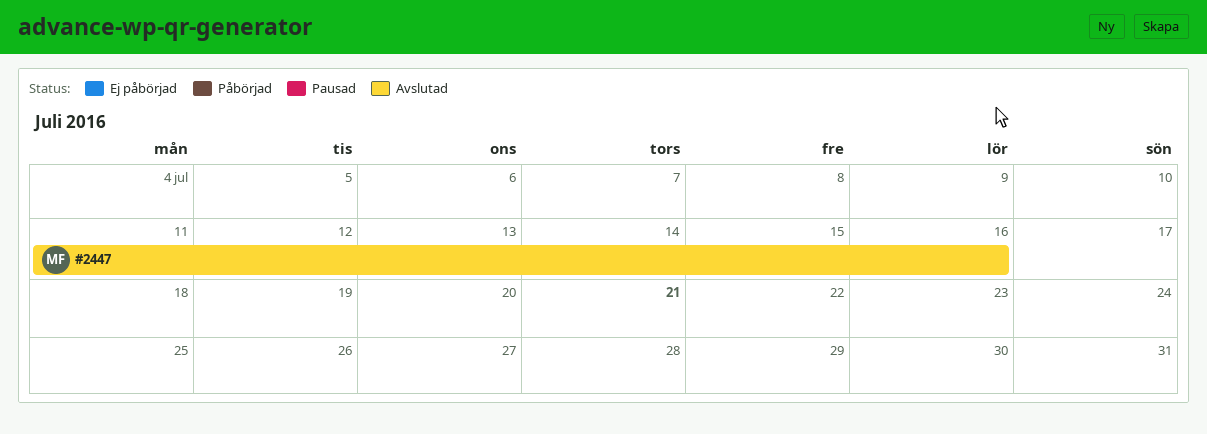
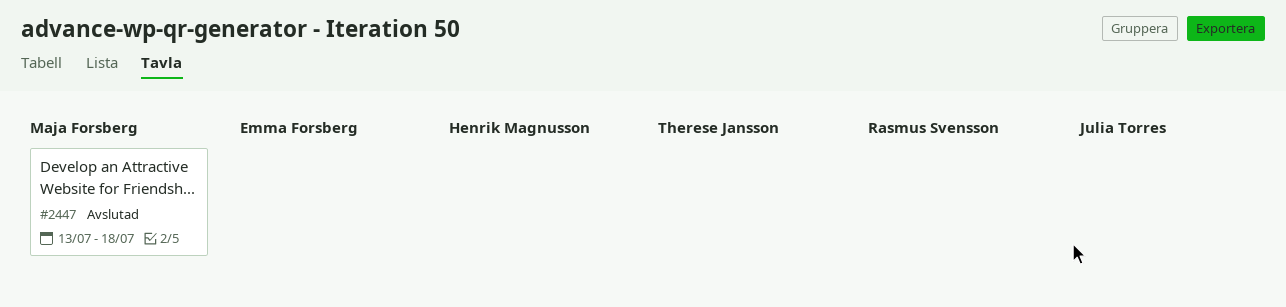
#2447, start: Jul 11 -> Jul 13
#2447, due: Jul 16 -> Jul 18

